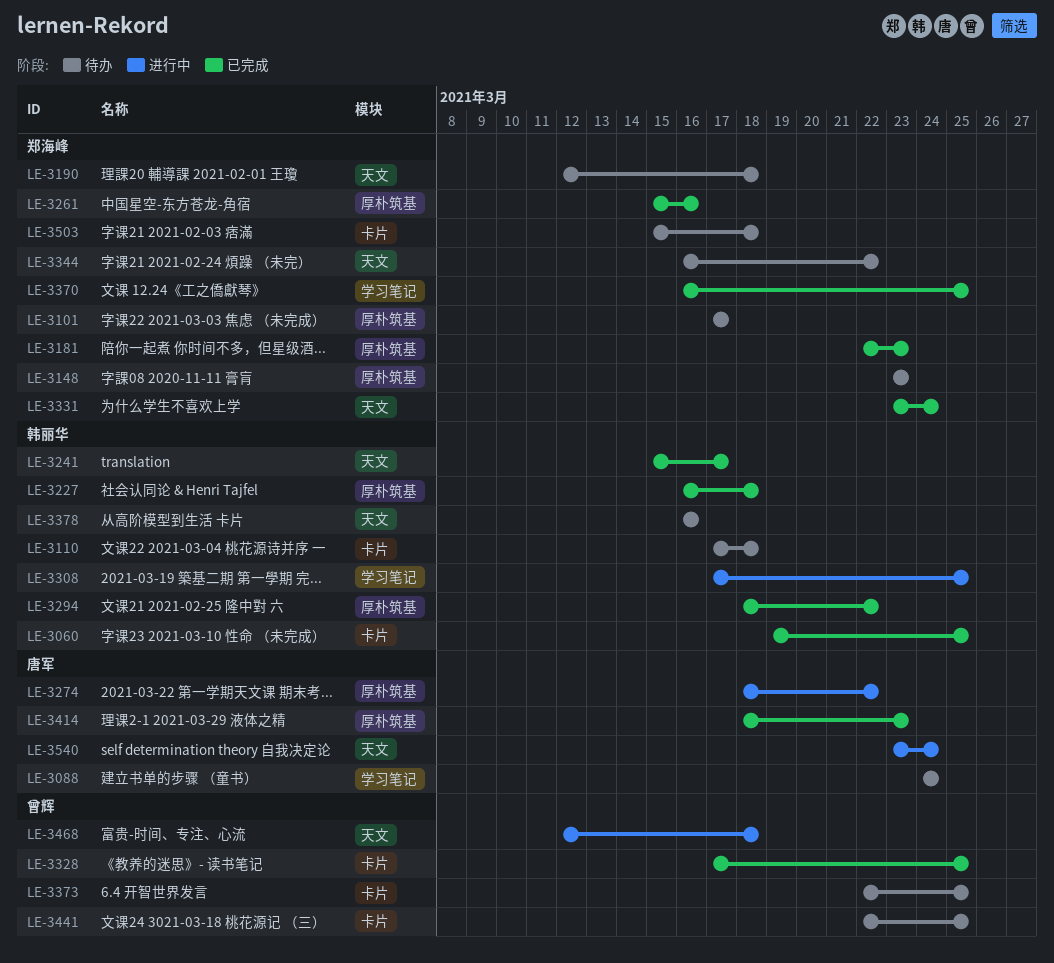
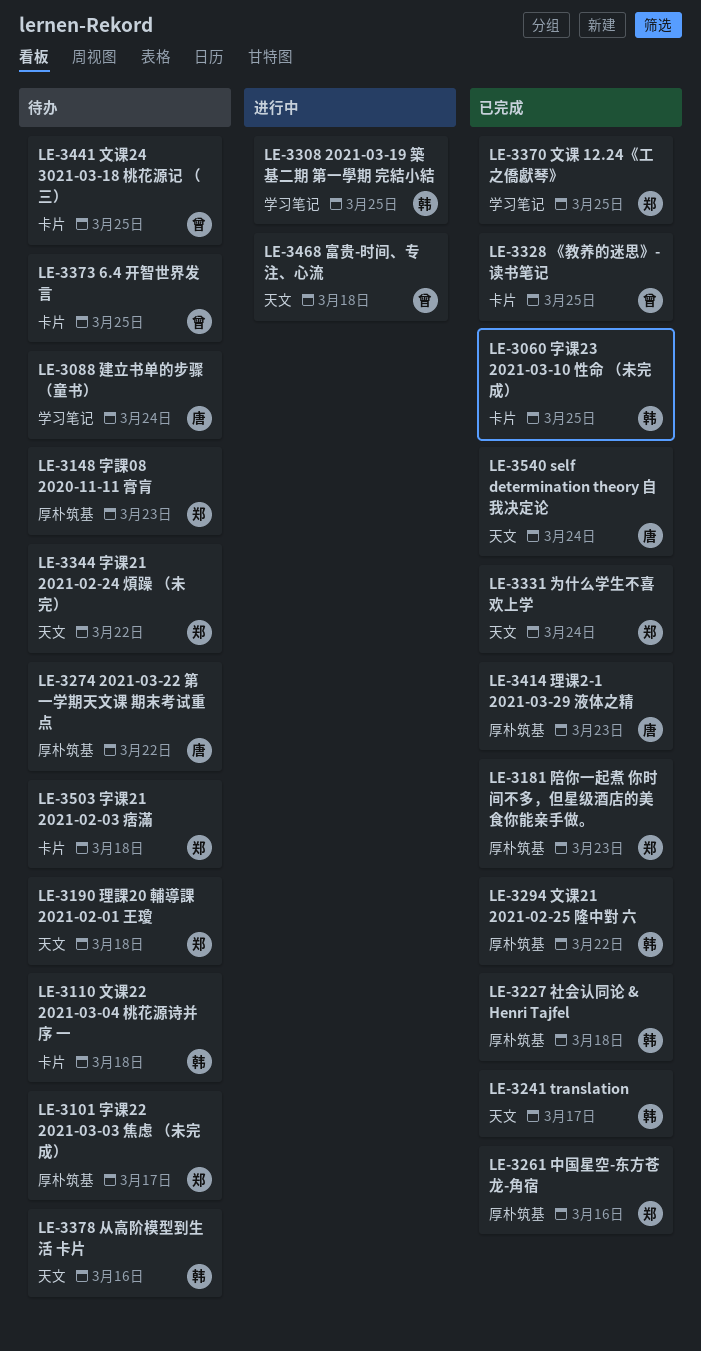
LE-3274, status: 进行中 -> 待办
LE-3540, status: 进行中 -> 已完成

